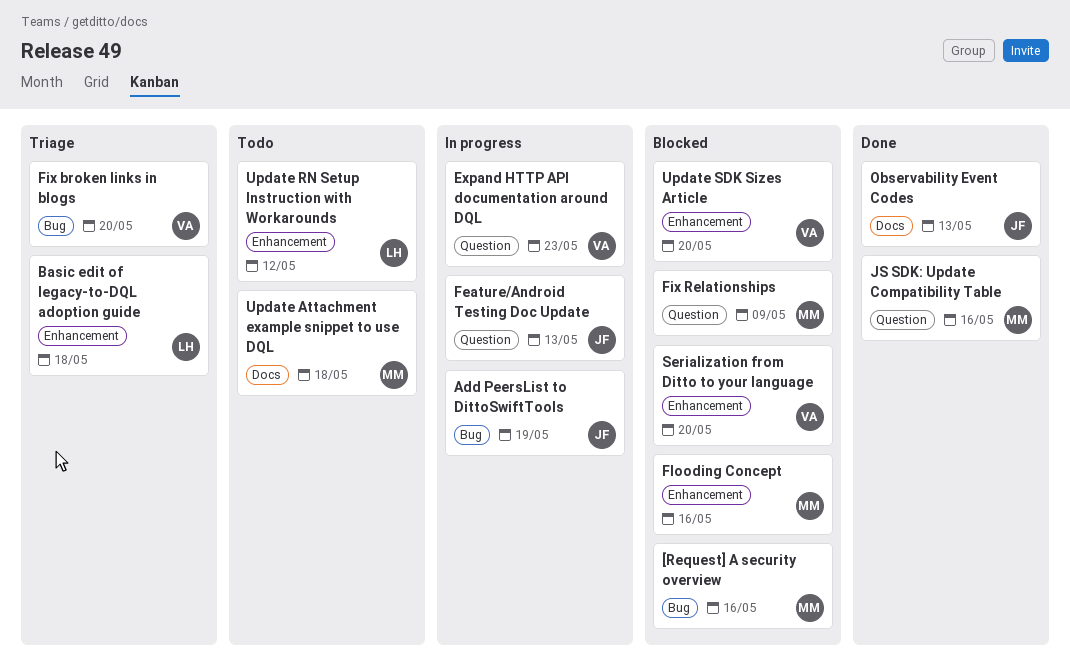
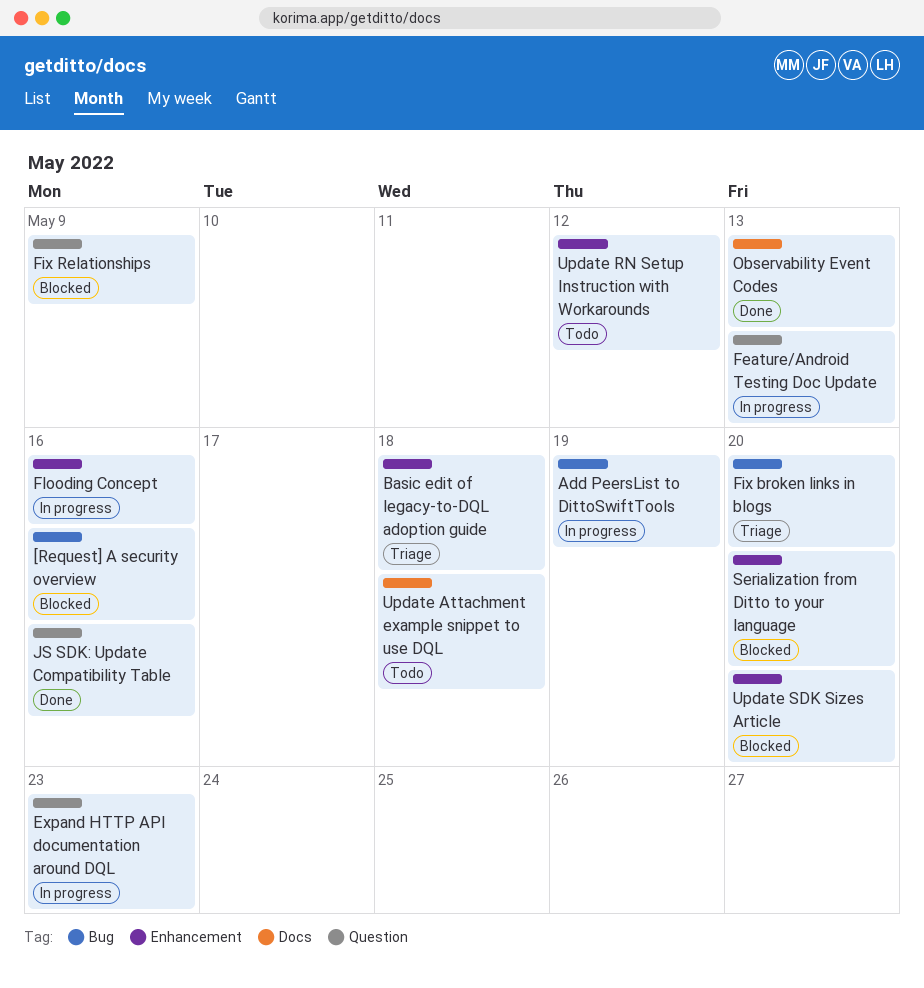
Flooding Concept, status: Blocked -> In progress

